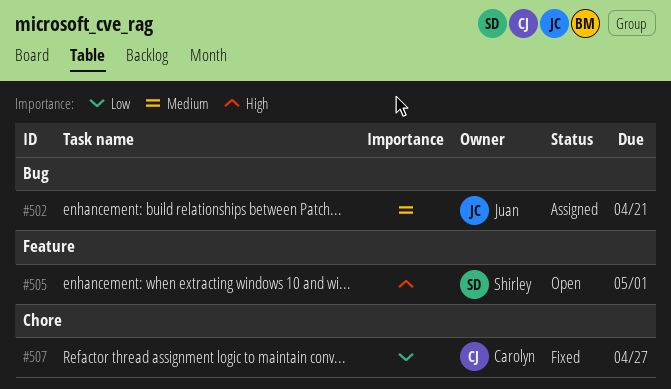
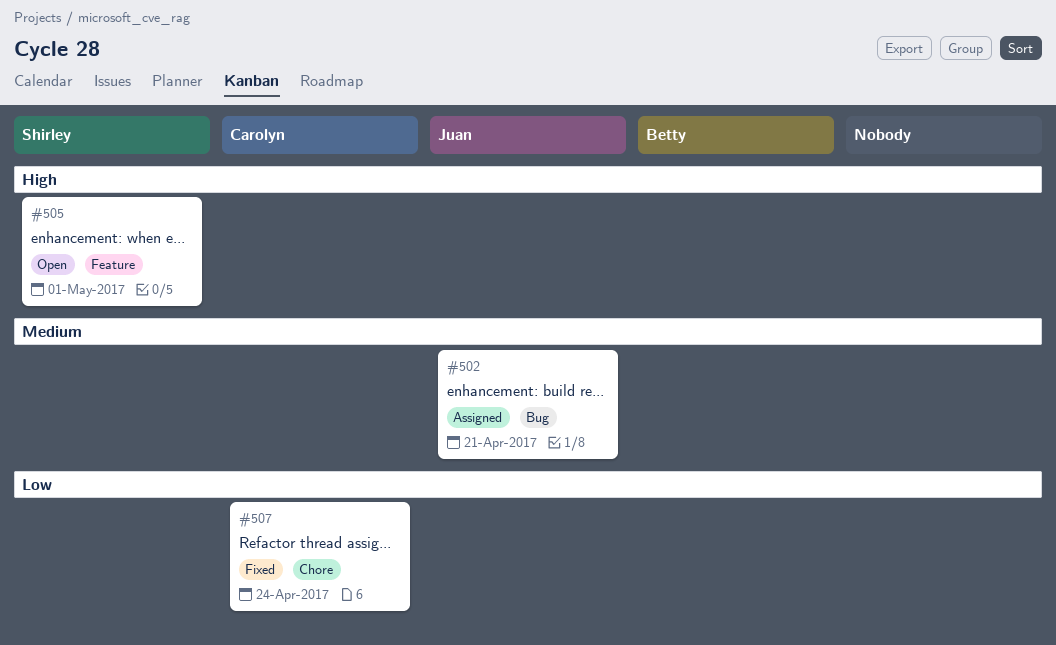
#507, due: Apr 27 -> Apr 24

